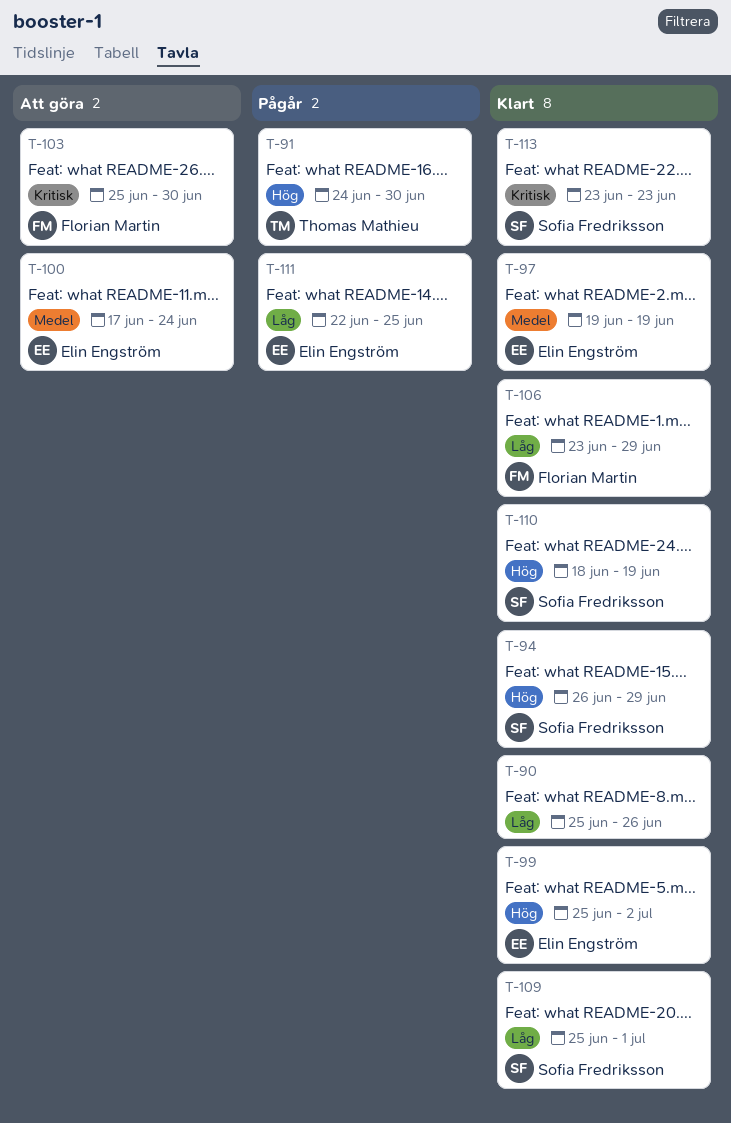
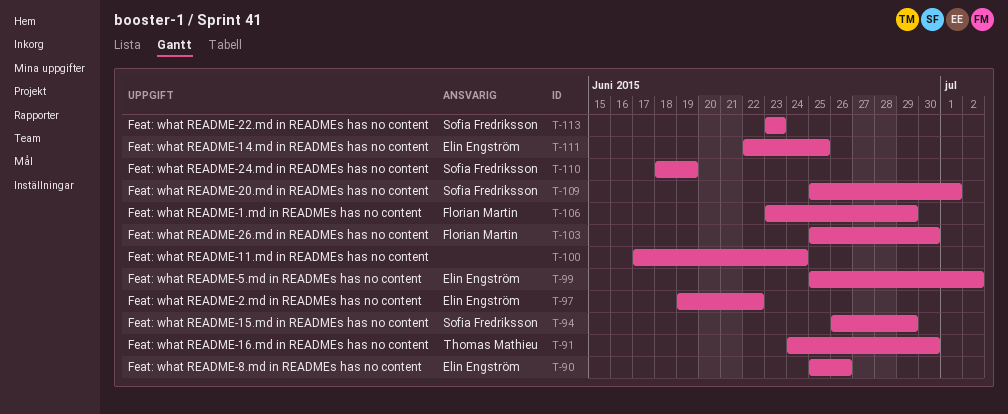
T-90, owner: none -> Elin Engström
T-97, due: Jun 19 -> Jun 22
T-100, owner: Elin Engström -> none

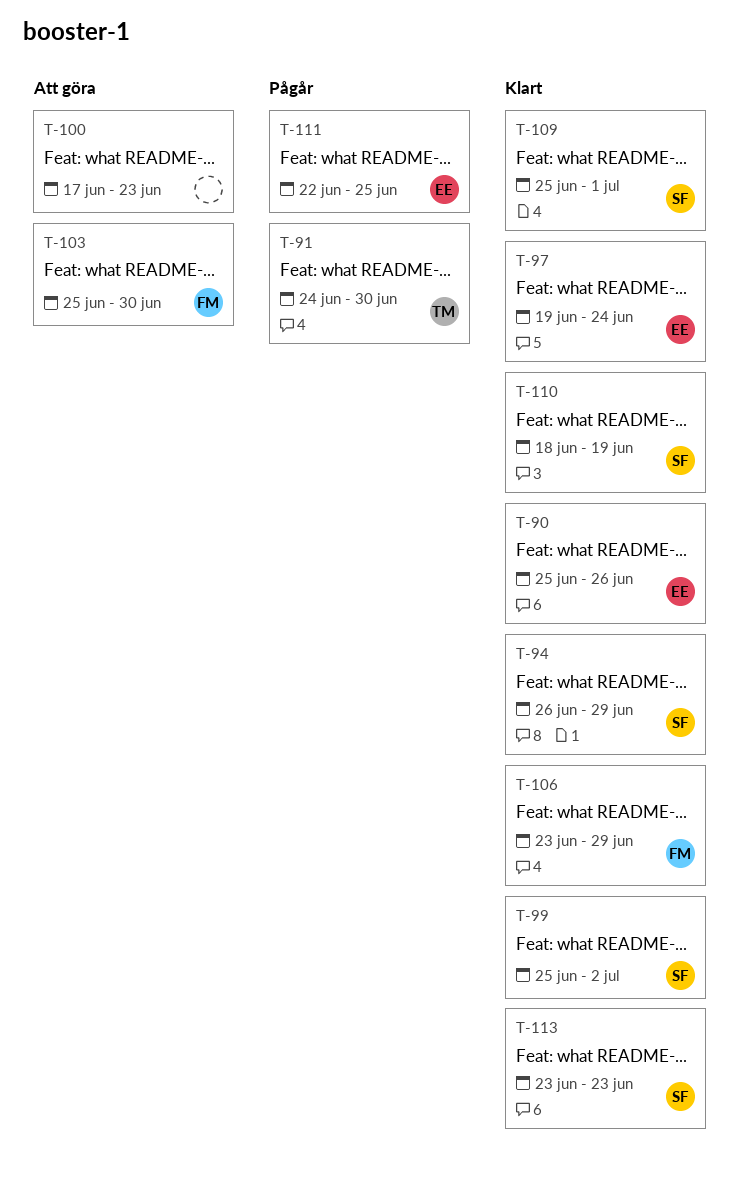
T-97, due: Jun 22 -> Jun 24
T-99, owner: Elin Engström -> Sofia Fredriksson
T-100, due: Jun 24 -> Jun 23

